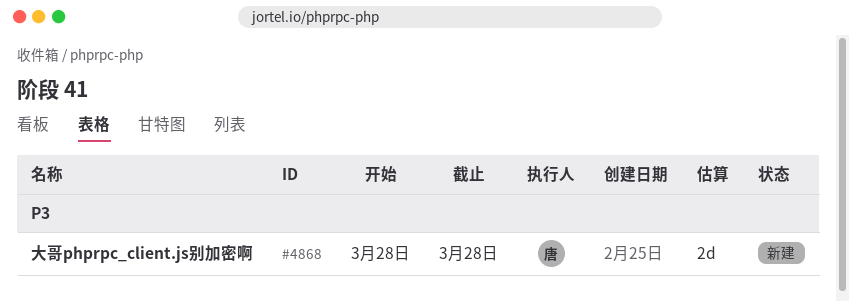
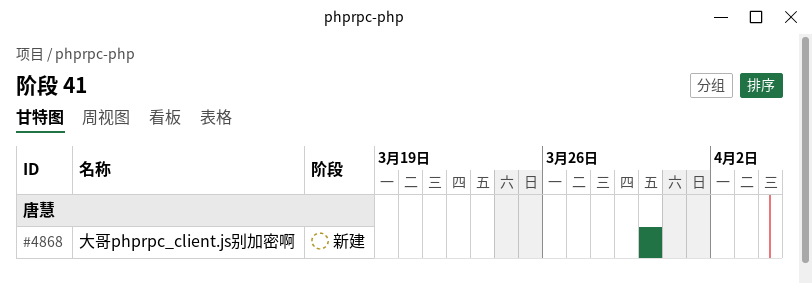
#4868, start: Mar 28 -> Mar 30
#4868, due: Mar 28 -> Mar 30

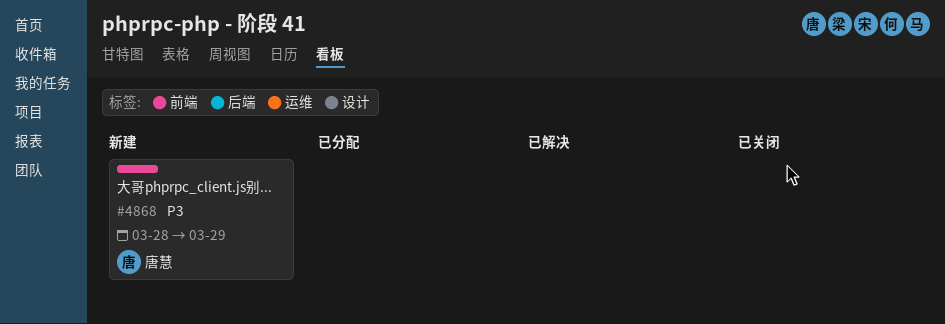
#4868, start: Mar 30 -> Mar 28
#4868, due: Mar 30 -> Mar 29

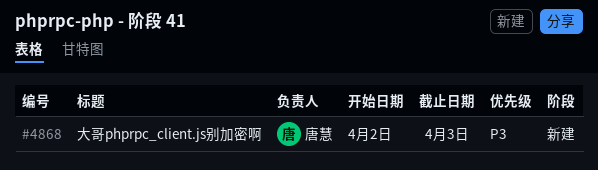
#4868, start: Mar 28 -> Apr 2
#4868, due: Mar 29 -> Apr 3

